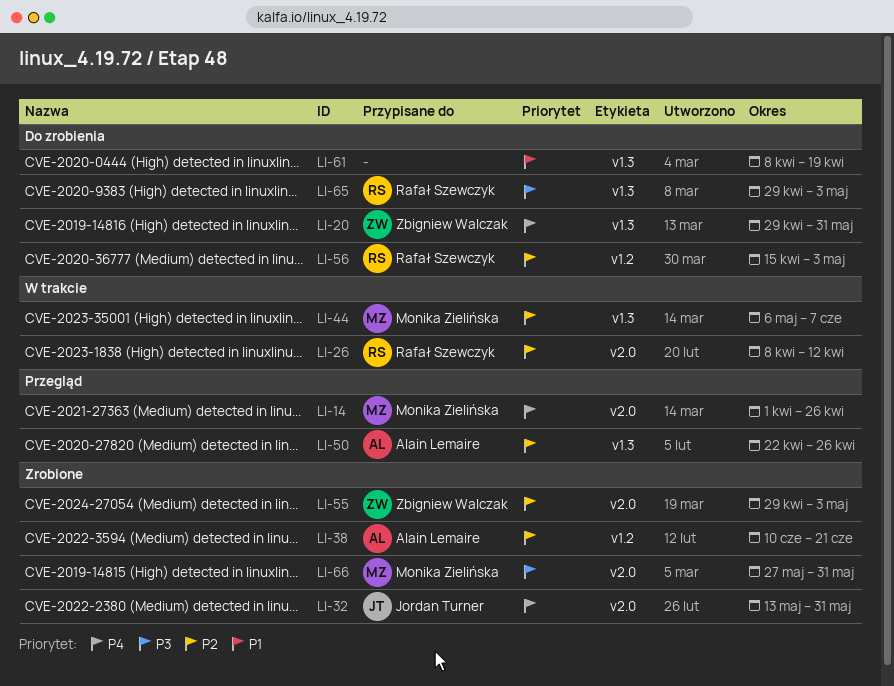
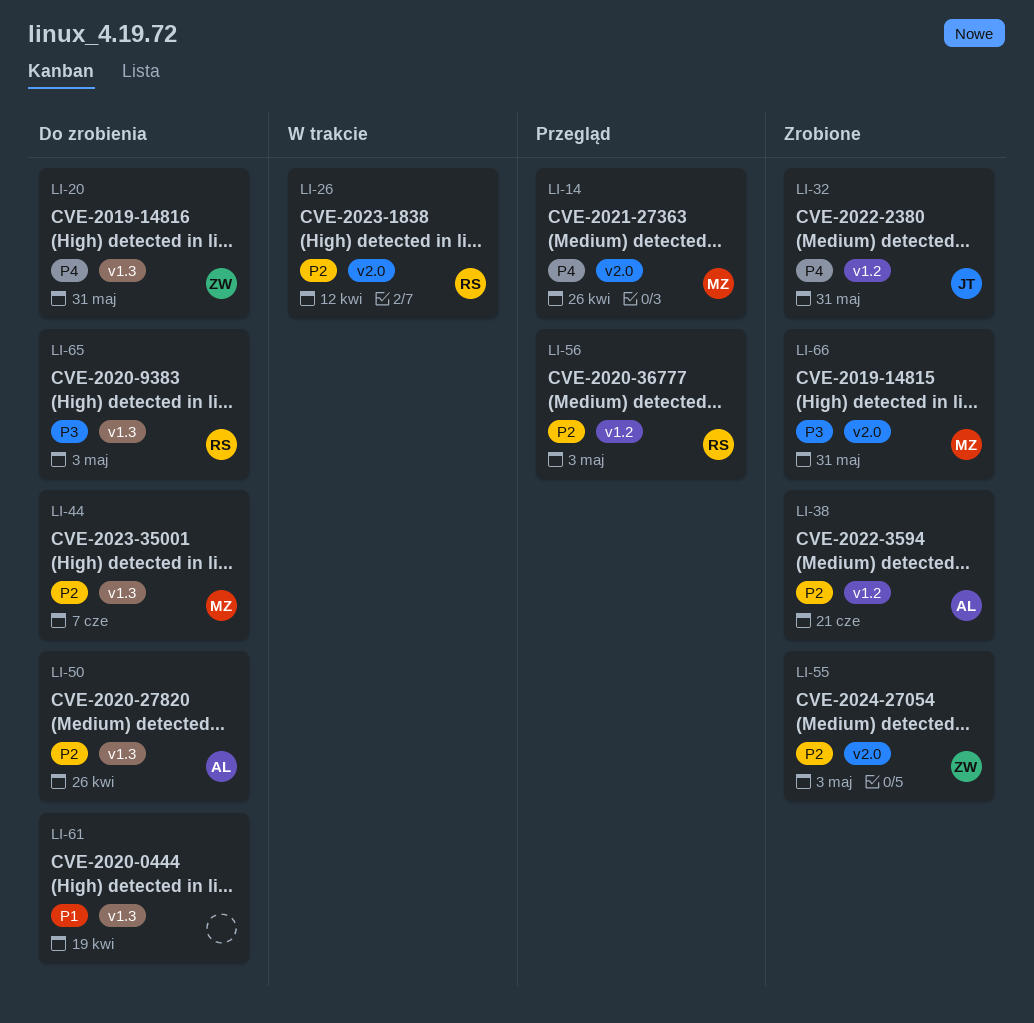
LI-32, label: v2.0 -> v1.2
LI-44, status: W trakcie -> Do zrobienia
LI-50, status: Przegląd -> Do zrobienia
LI-56, status: Do zrobienia -> Przegląd

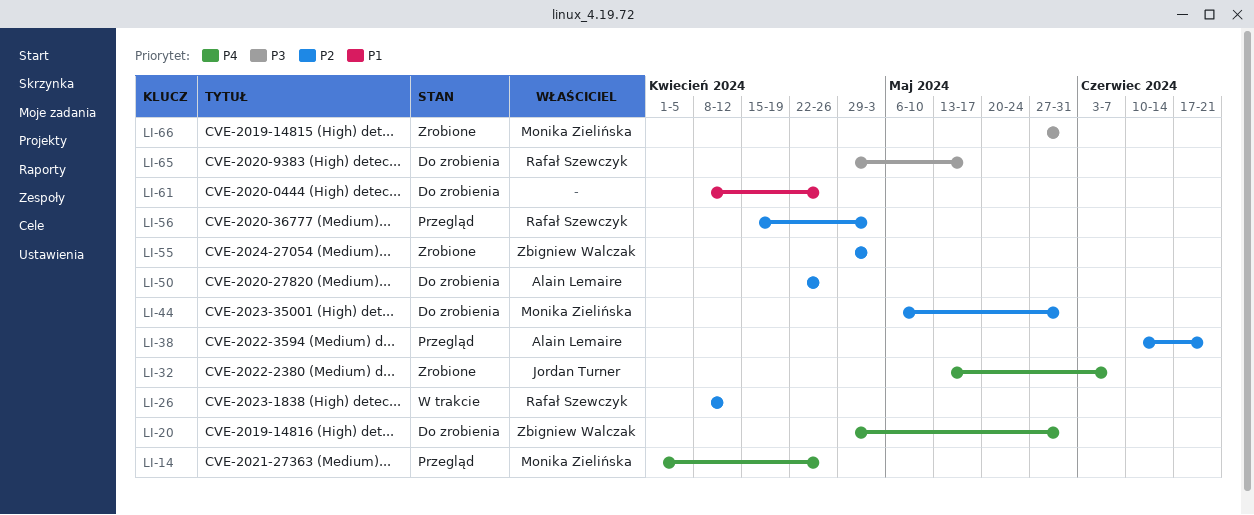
LI-32, due: May 31 -> Jun 7
LI-38, status: Zrobione -> Przegląd
LI-44, due: Jun 7 -> May 31
LI-61, due: Apr 19 -> Apr 26
LI-65, due: May 3 -> May 17

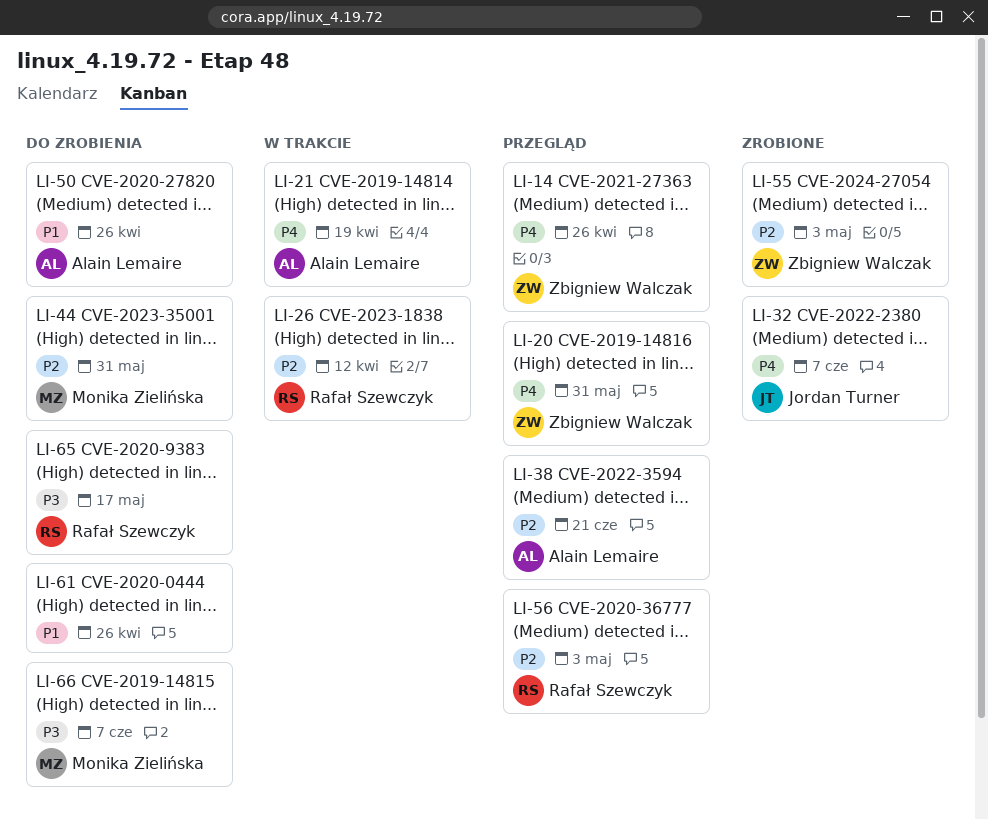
LI-14, owner: Monika Zielińska -> Zbigniew Walczak
LI-20, status: Do zrobienia -> Przegląd
LI-21: none -> present
LI-50, priority: P2 -> P1
LI-66, status: Zrobione -> Do zrobienia
LI-66, due: May 31 -> Jun 7

